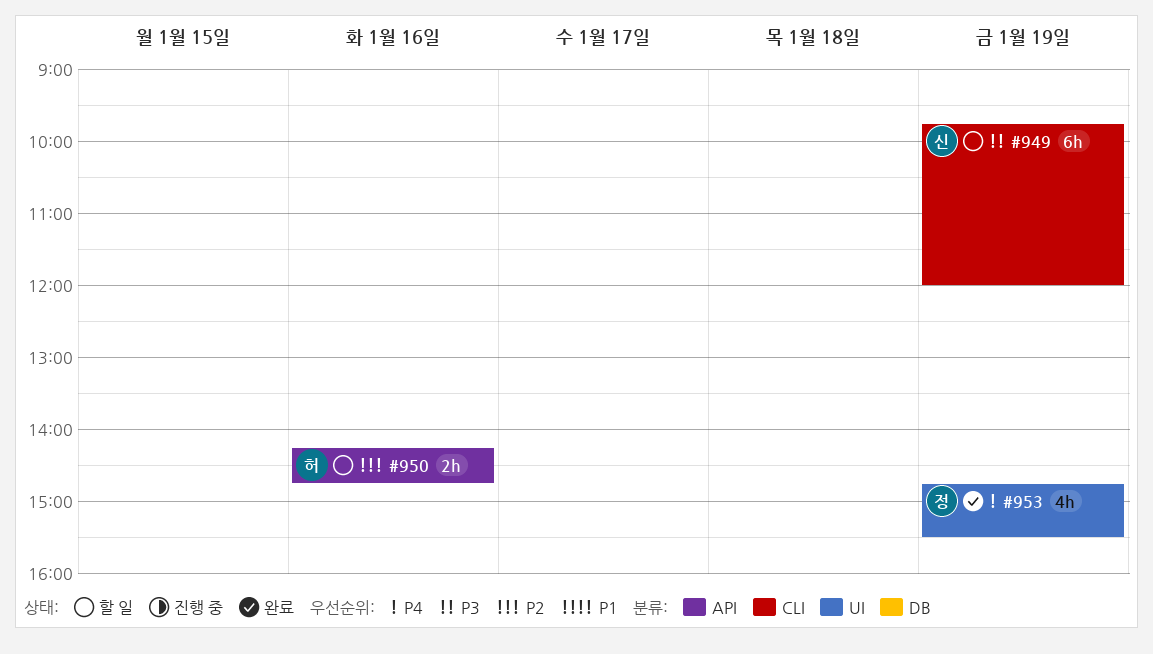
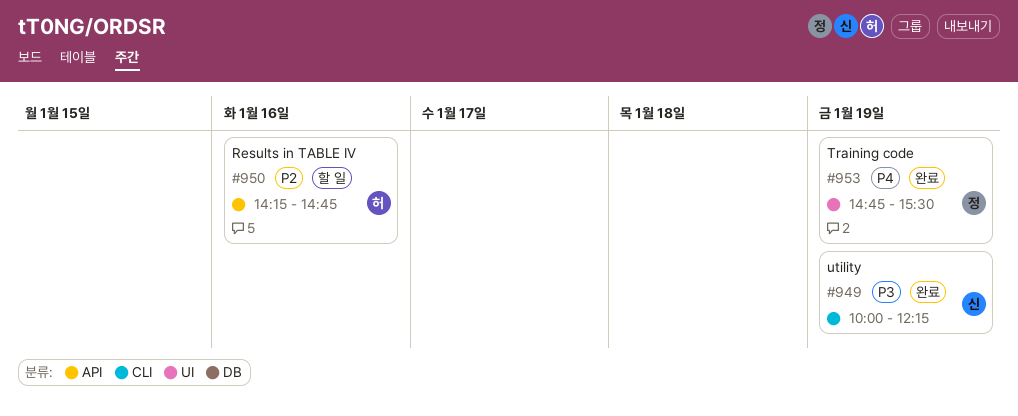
#949, status: 할 일 -> 완료
#949, begins: 09:45 -> 10:00
#949, ends: 12:00 -> 12:15

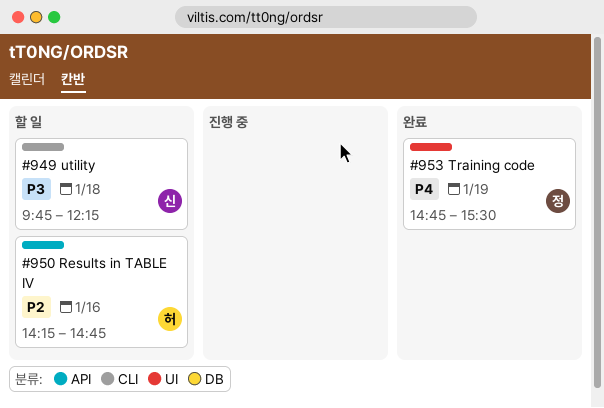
#949, status: 완료 -> 할 일
#949, day: Jan 19 -> Jan 18
#949, begins: 10:00 -> 09:45

